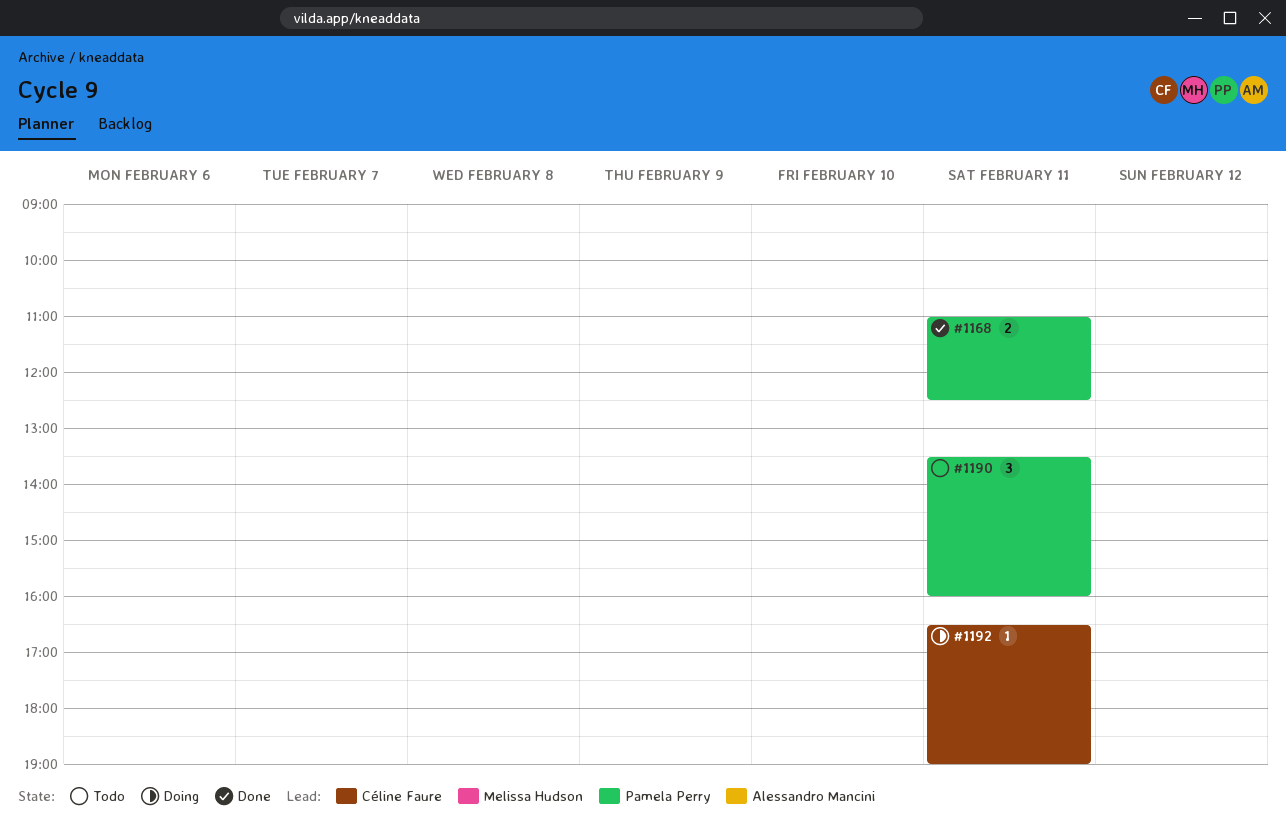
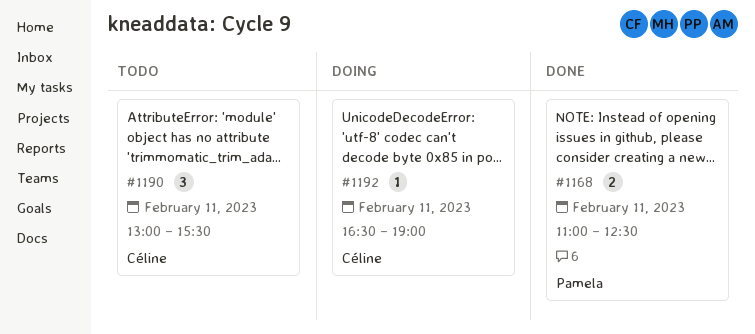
#1190, owner: Pamela Perry -> Céline Faure
#1190, begins: 13:30 -> 13:00
#1190, ends: 16:00 -> 15:30

